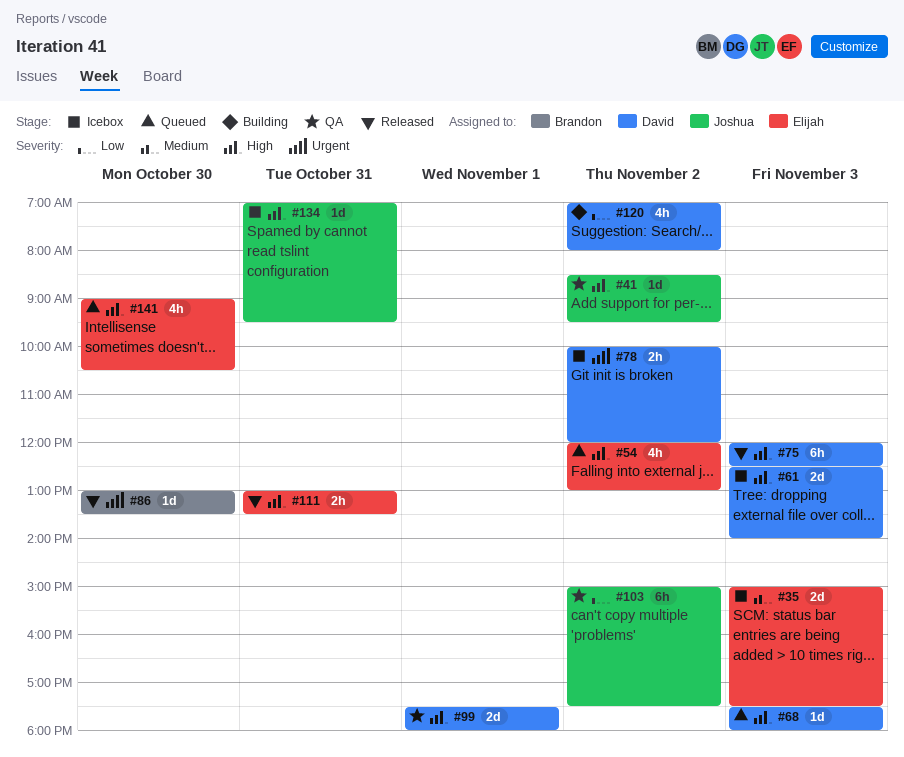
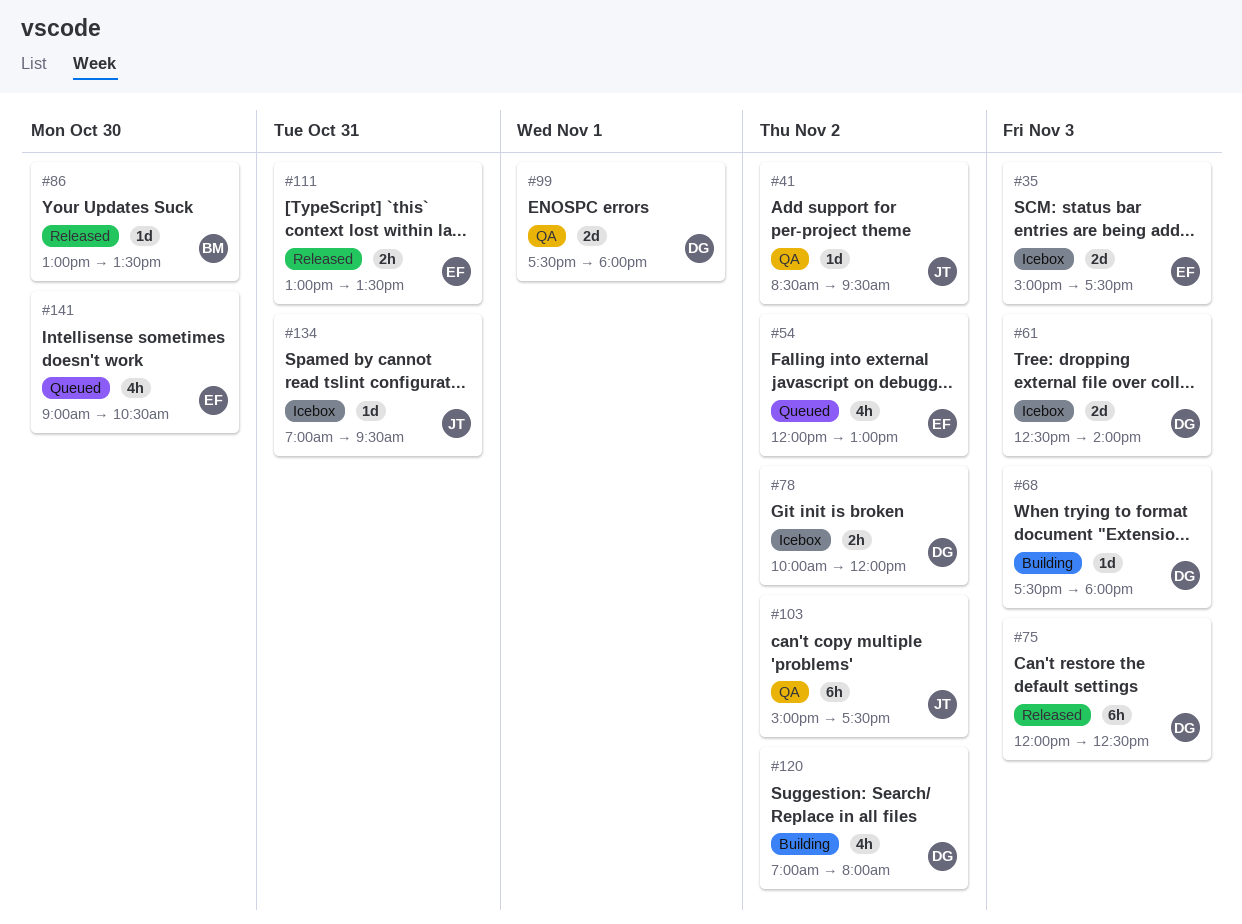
#68, status: Queued -> Building

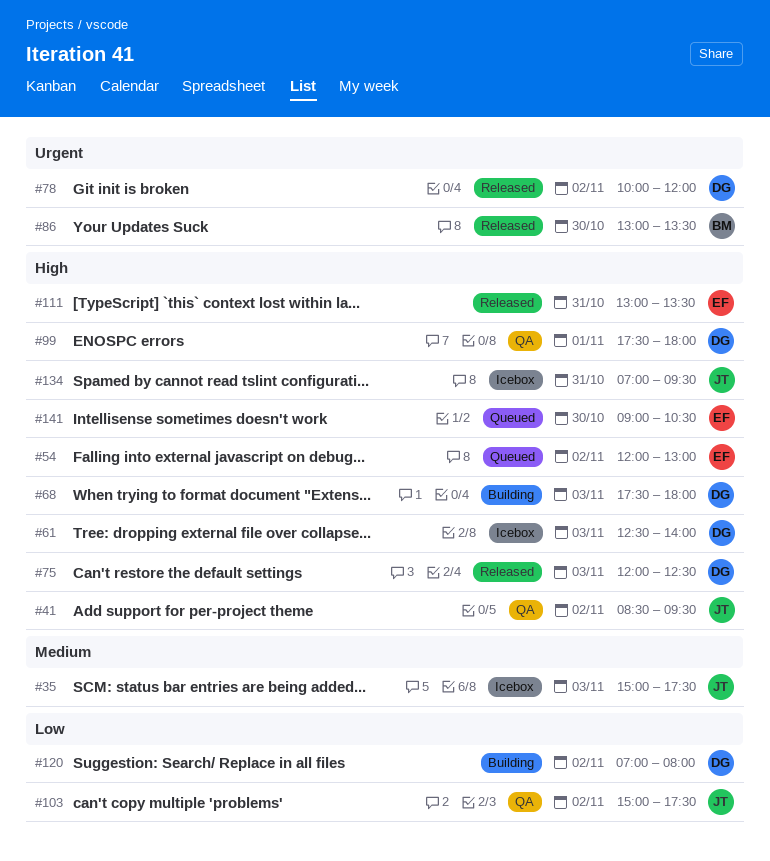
#35, owner: EF -> JT
#78, status: Icebox -> Released

